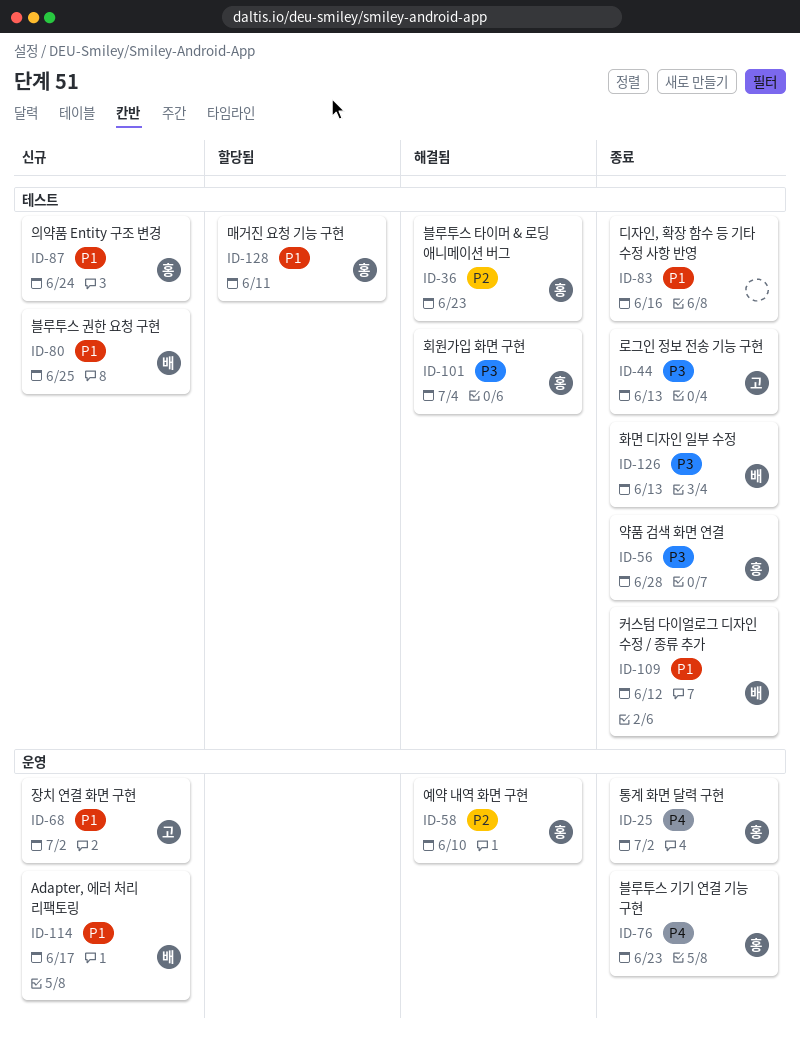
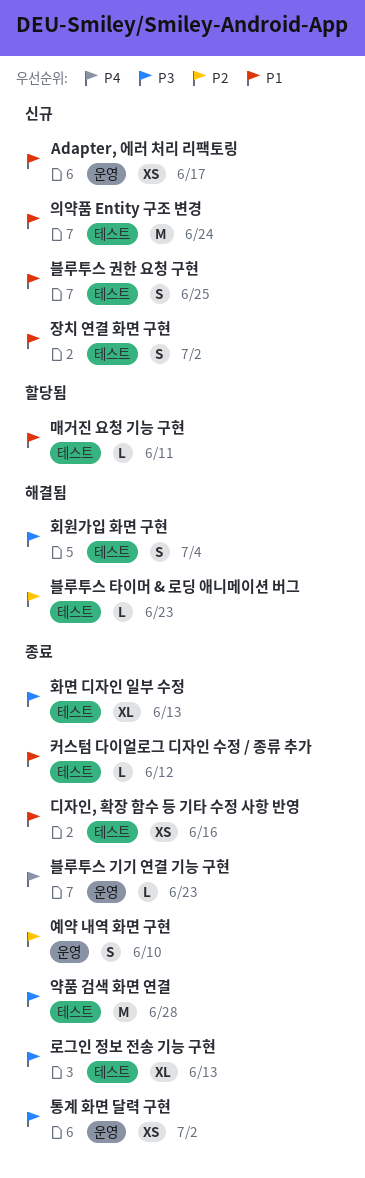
예약 내역 화면 구현, status: 해결됨 -> 종료
장치 연결 화면 구현, label: 운영 -> 테스트
통계 화면 달력 구현, priority: P4 -> P3

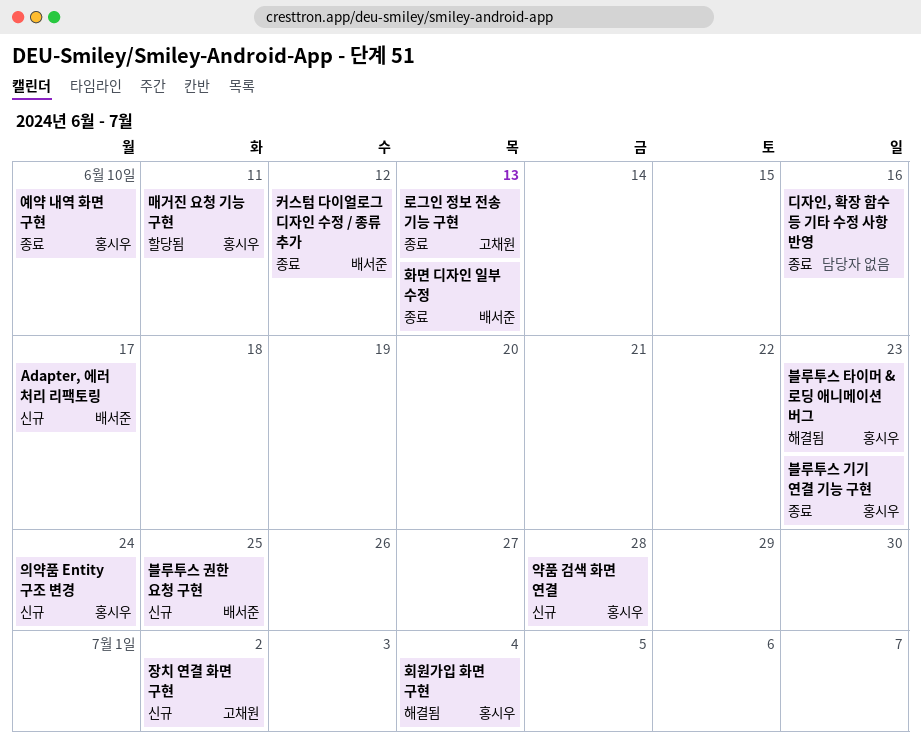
약품 검색 화면 연결, status: 종료 -> 신규
통계 화면 달력 구현: present -> none

